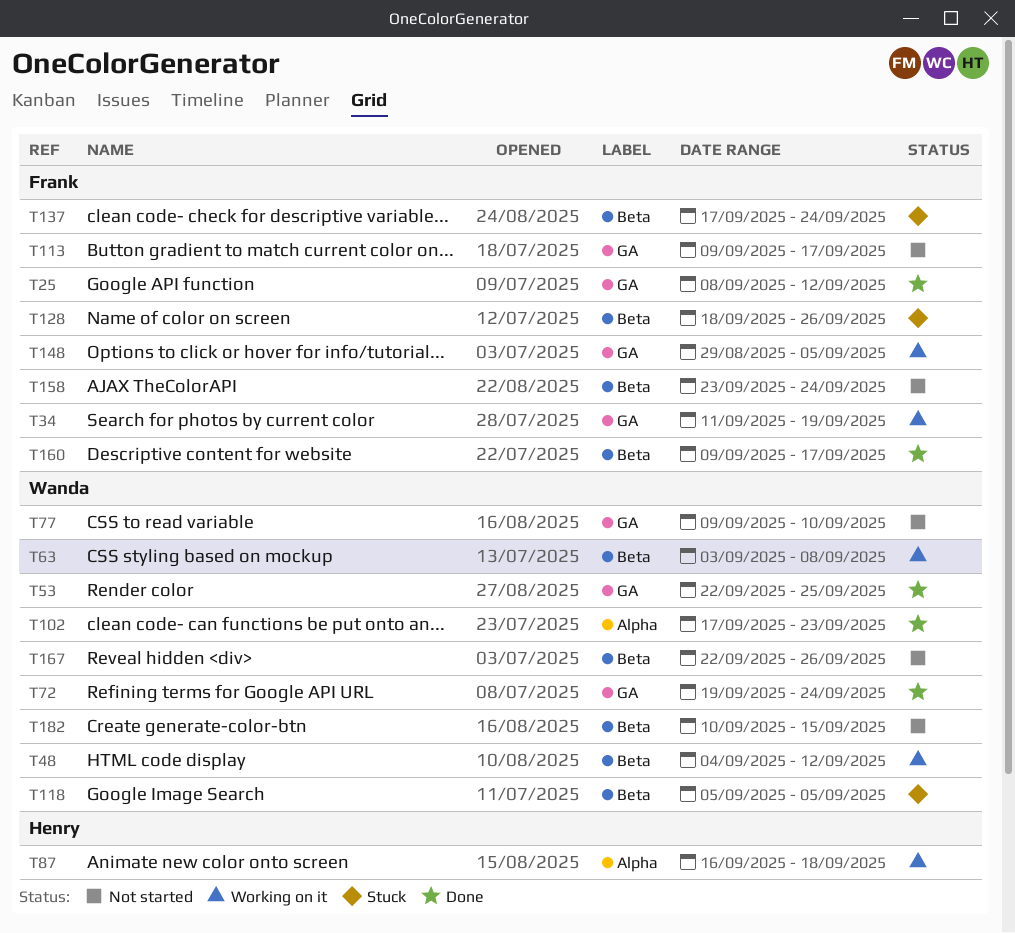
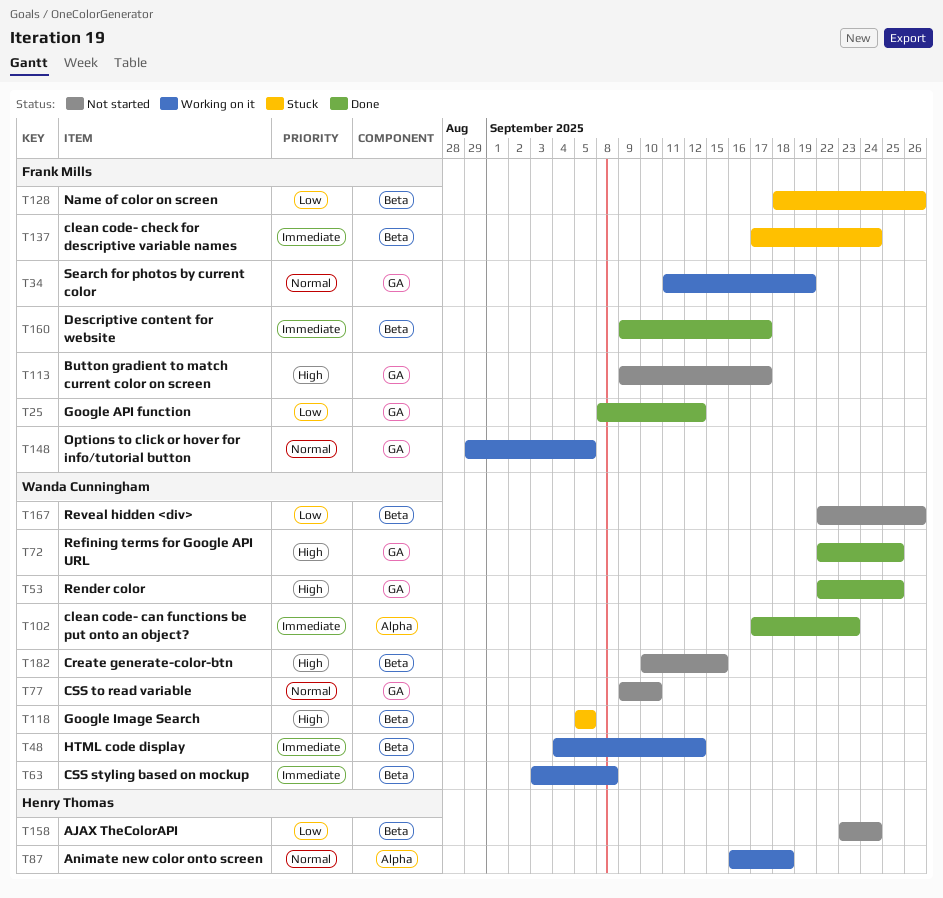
T72, start: Sep 19 -> Sep 22
T72, due: Sep 24 -> Sep 25
T158, owner: Frank Mills -> Henry Thomas

